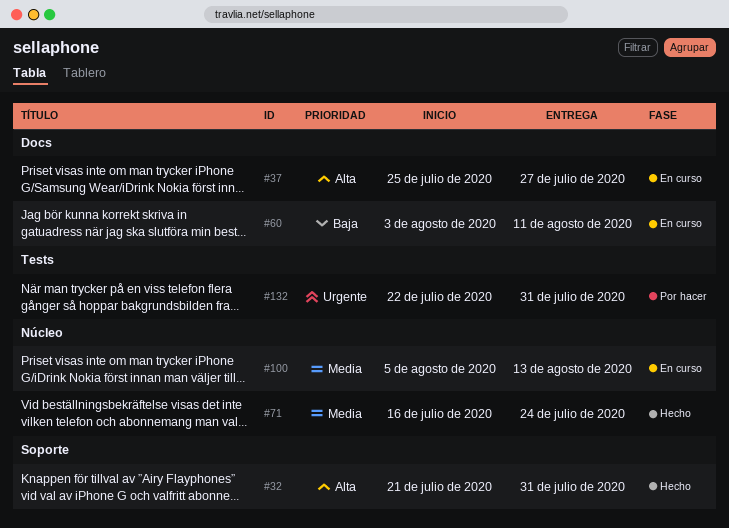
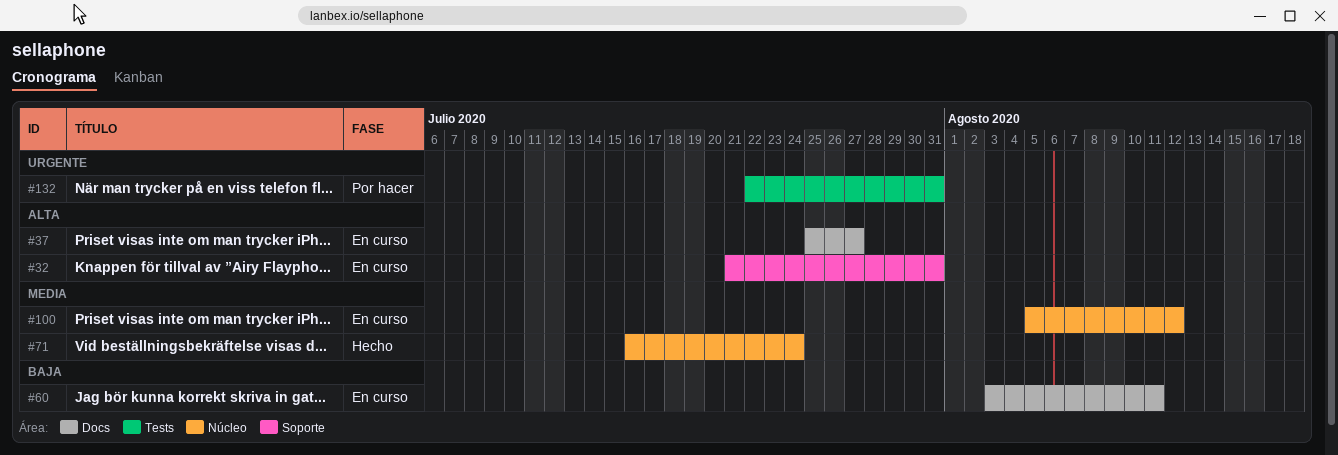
#32, status: Hecho -> En curso
#100, due: Aug 13 -> Aug 12

